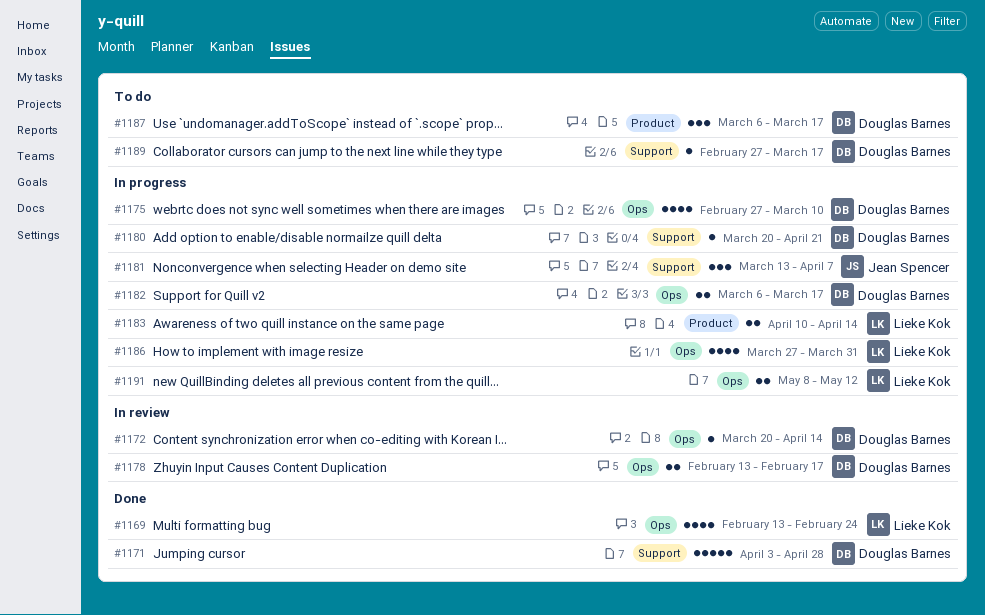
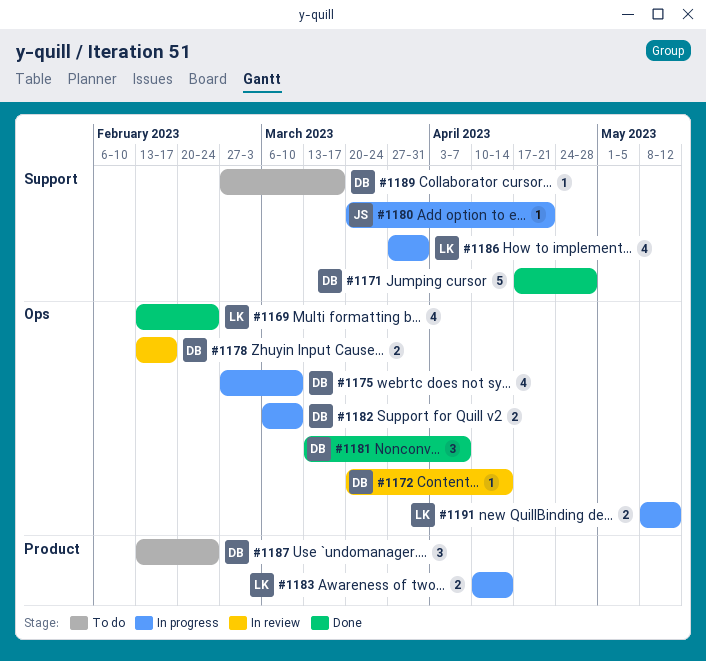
#1171, start: Apr 3 -> Apr 17
#1180, owner: Douglas Barnes -> Jean Spencer
#1181, status: In progress -> Done
#1181, owner: Jean Spencer -> Douglas Barnes
#1181, label: Support -> Ops
#1182, due: Mar 17 -> Mar 10
#1186, label: Ops -> Support
#1187, start: Mar 6 -> Feb 13
#1187, due: Mar 17 -> Feb 24

